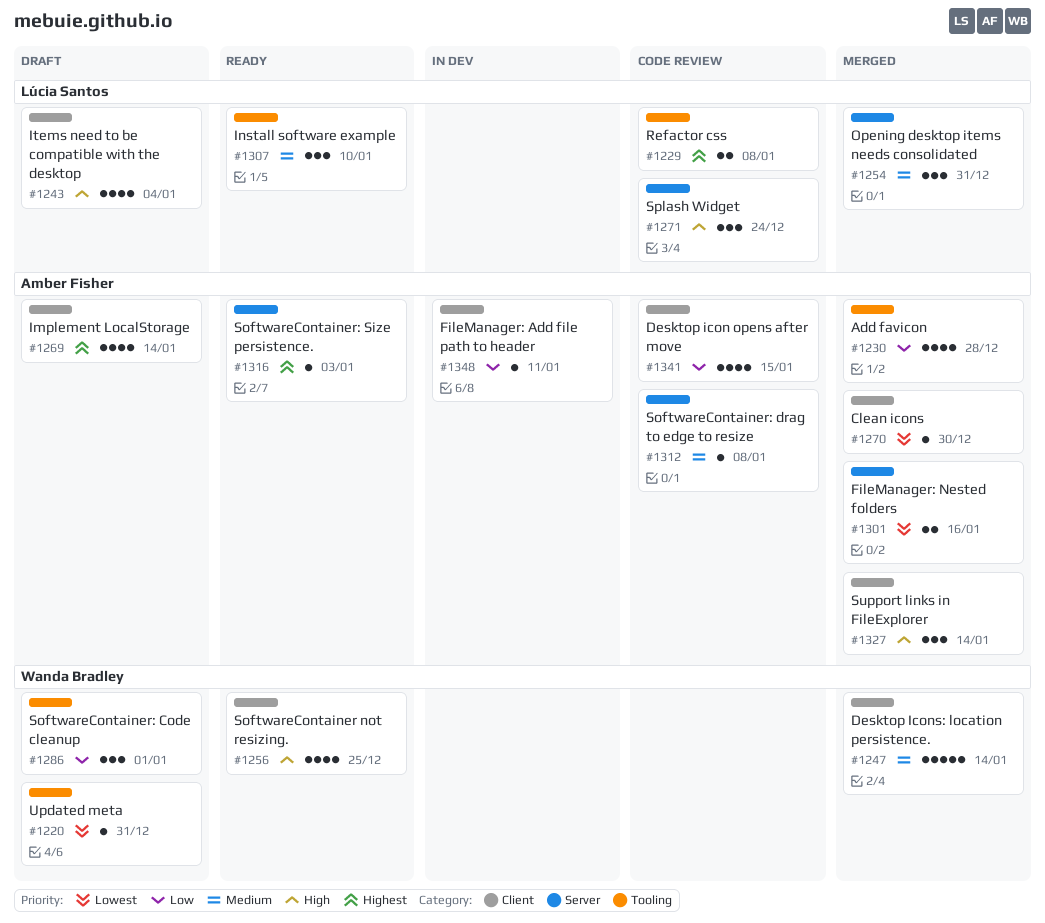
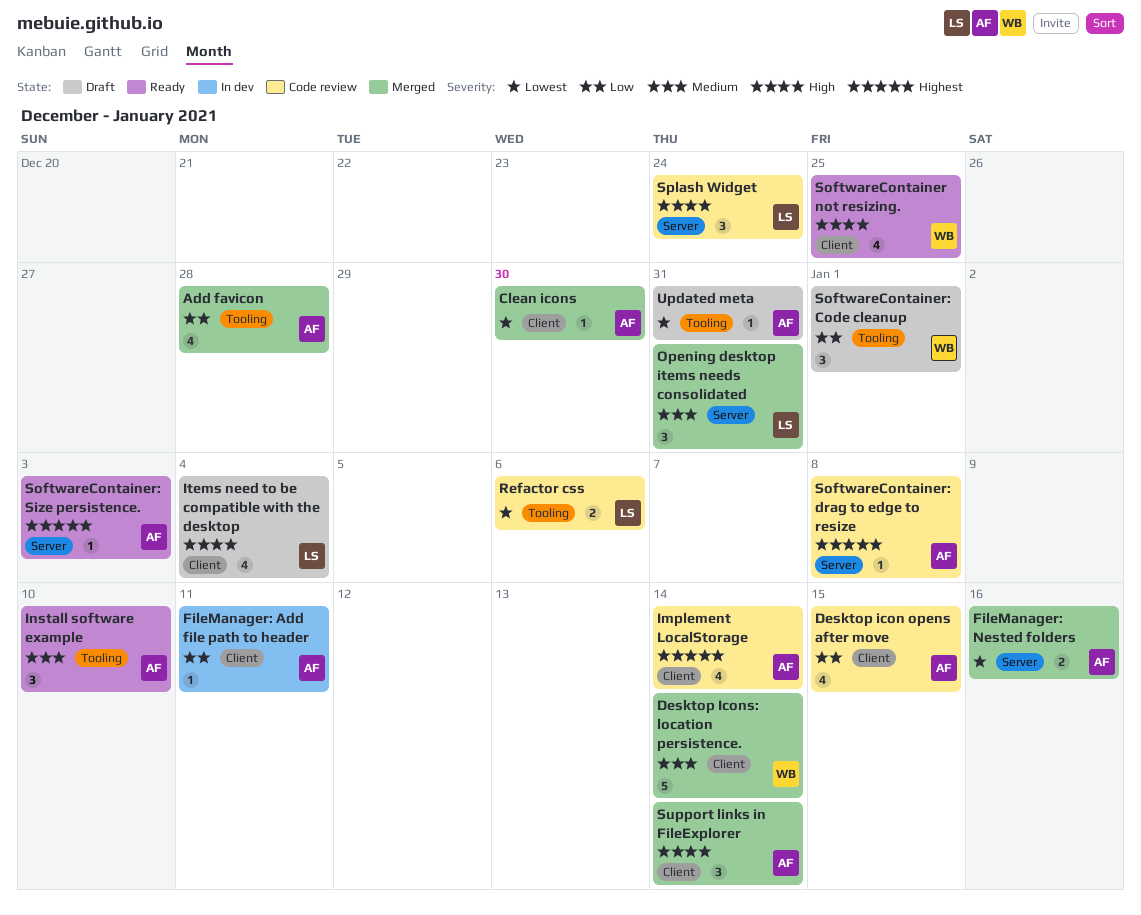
Implement LocalStorage, status: Draft -> Code review
Install software example, owner: Lúcia Santos -> Amber Fisher
Refactor css, priority: Highest -> Lowest
Refactor css, due: Jan 8 -> Jan 6
SoftwareContainer: drag to edge to resize, priority: Medium -> Highest
Updated meta, owner: Wanda Bradley -> Amber Fisher

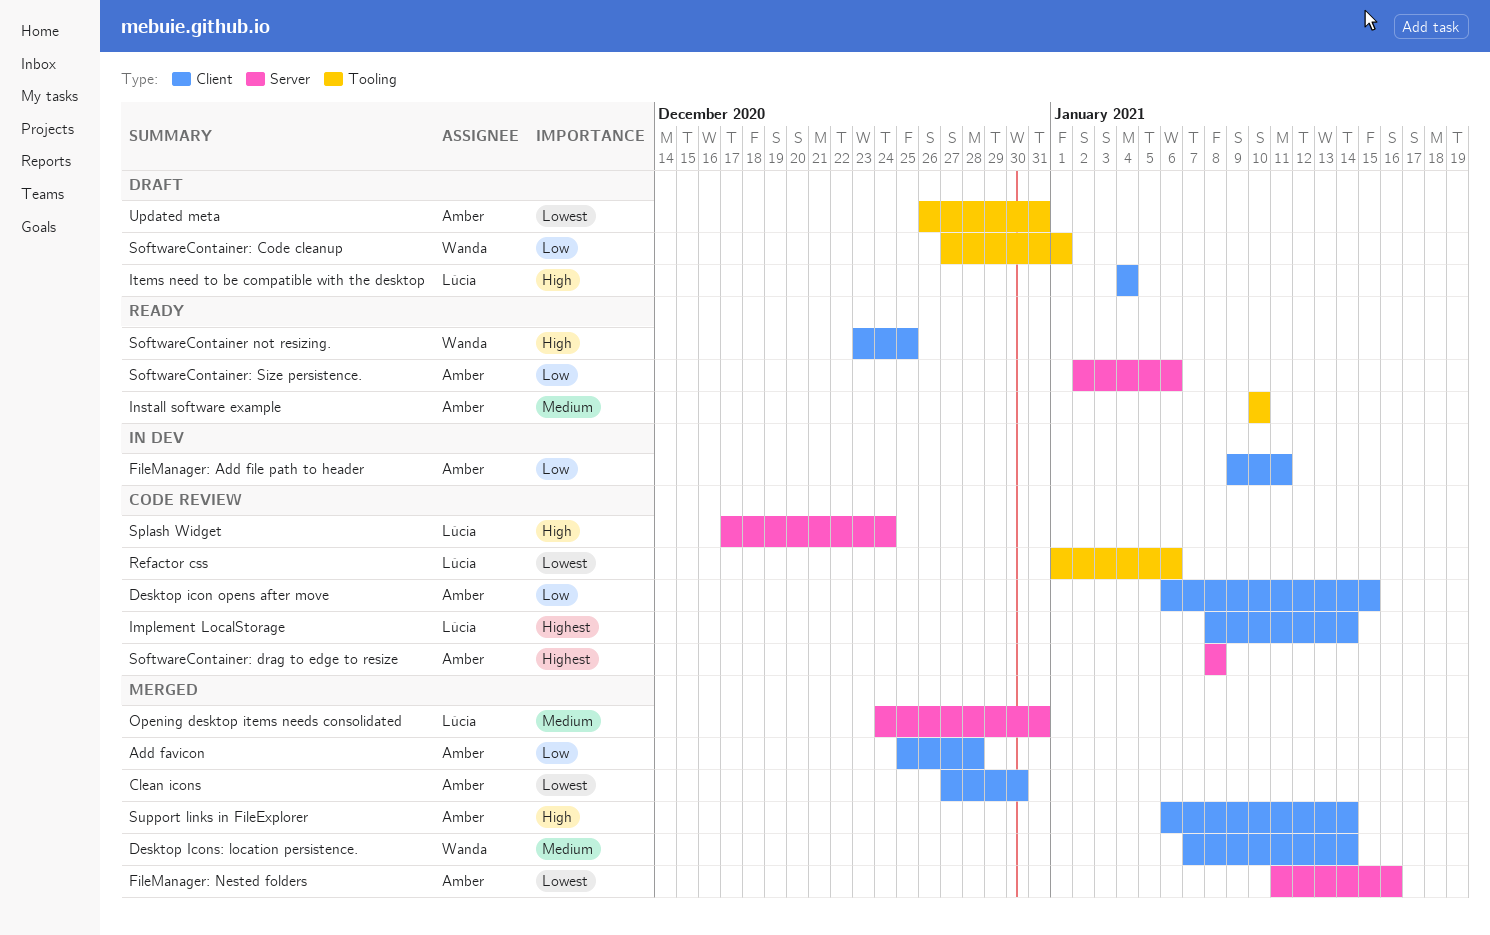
Add favicon, label: Tooling -> Client
Implement LocalStorage, owner: Amber -> Lúcia
SoftwareContainer: Size persistence., priority: Highest -> Low
SoftwareContainer: Size persistence., due: Jan 3 -> Jan 6

